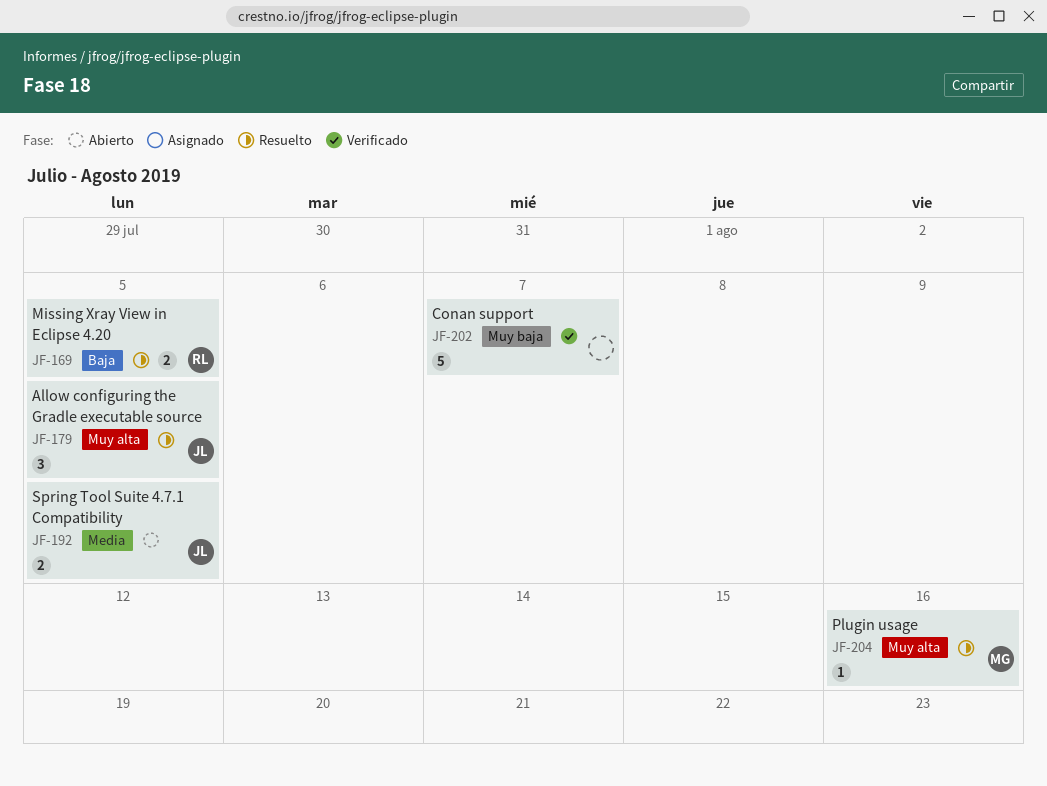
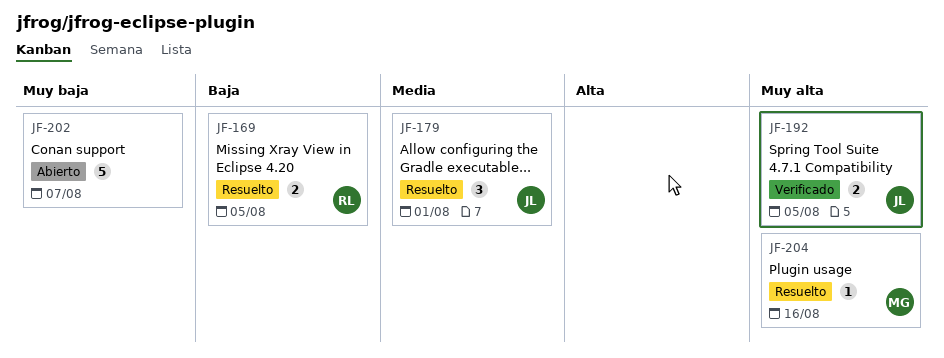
JF-179, priority: Muy alta -> Media
JF-179, due: Aug 5 -> Aug 1
JF-192, status: Abierto -> Verificado
JF-192, priority: Media -> Muy alta
JF-202, status: Verificado -> Abierto

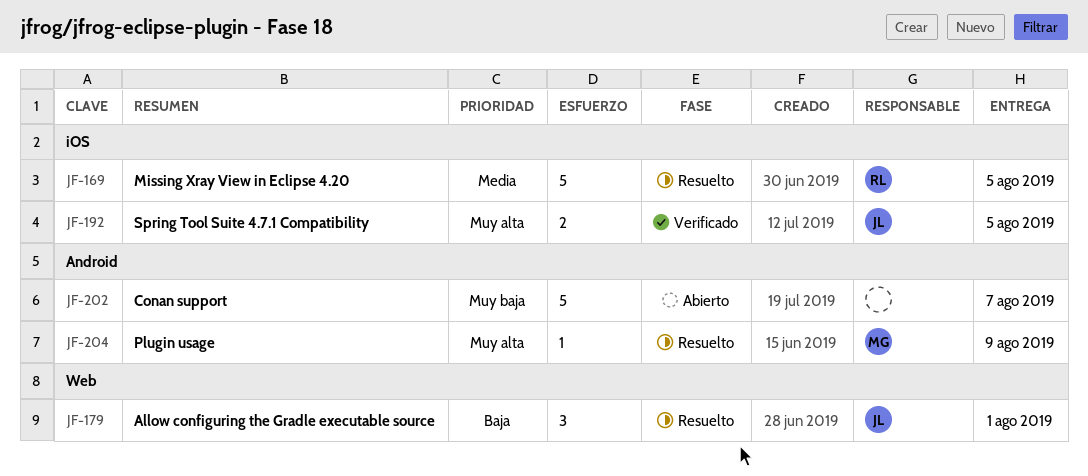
JF-169, priority: Baja -> Media
JF-169, estimate: 2 -> 5
JF-179, priority: Media -> Baja
JF-204, due: Aug 16 -> Aug 9

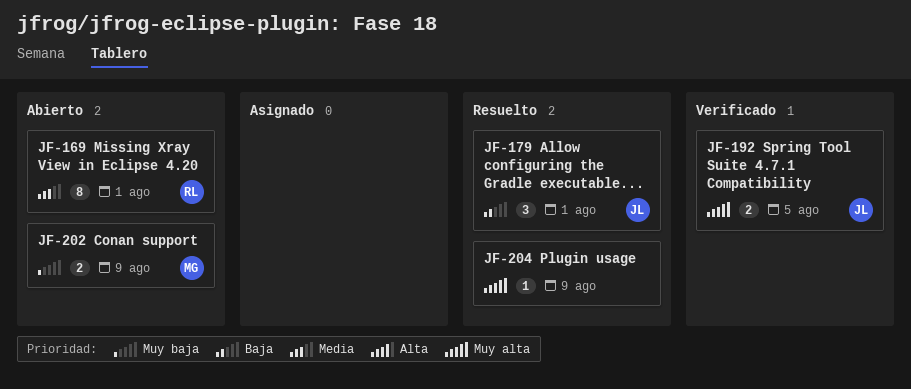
JF-169, status: Resuelto -> Abierto
JF-169, estimate: 5 -> 8
JF-169, due: Aug 5 -> Aug 1
JF-202, owner: none -> MG
JF-202, estimate: 5 -> 2
JF-202, due: Aug 7 -> Aug 9
JF-204, owner: MG -> none

